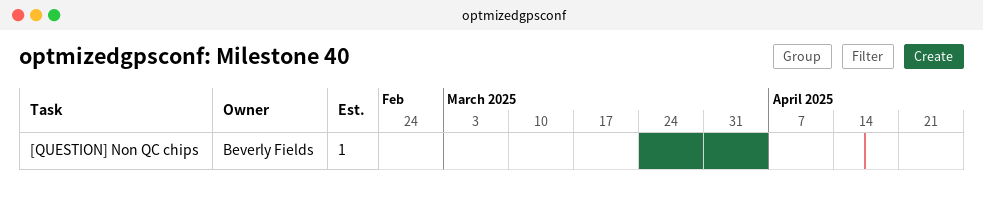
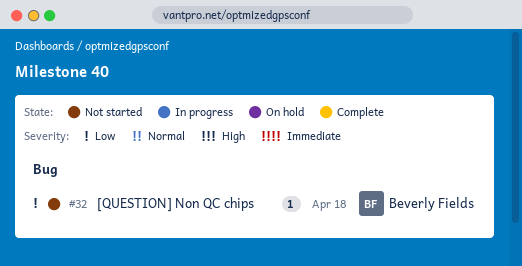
[QUESTION] Non QC chips, due: Apr 4 -> Apr 18

